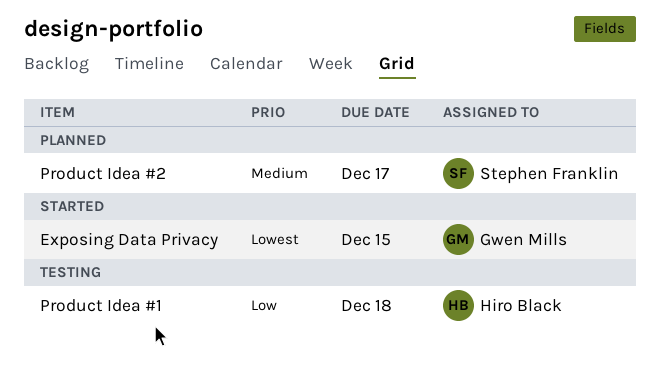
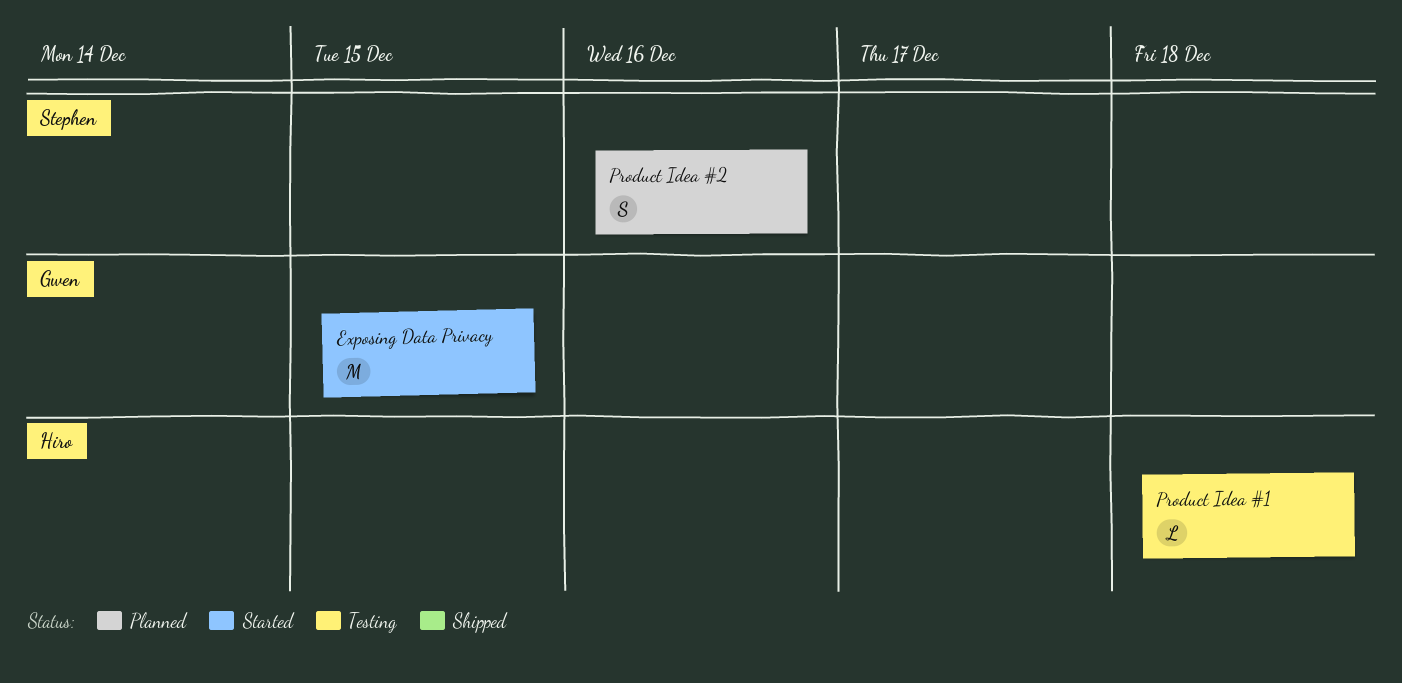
Product Idea #2, due: Dec 17 -> Dec 16

